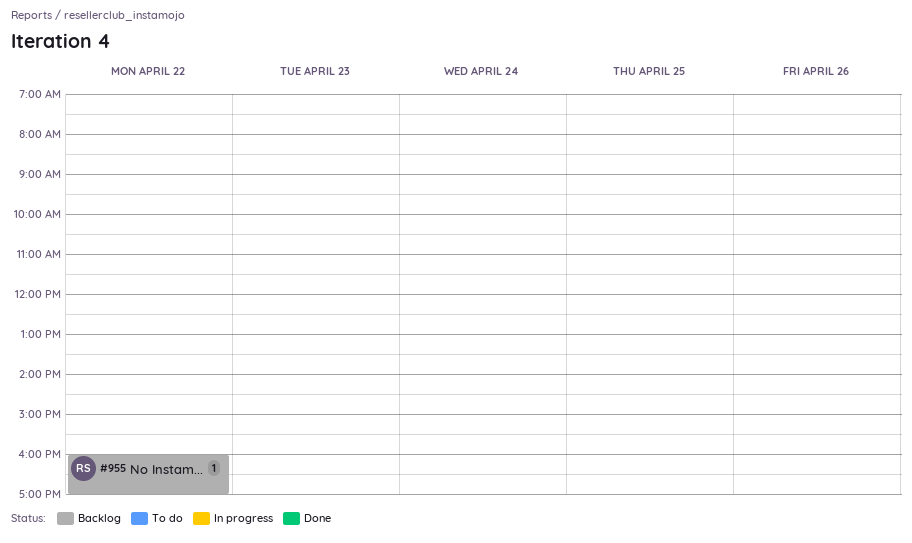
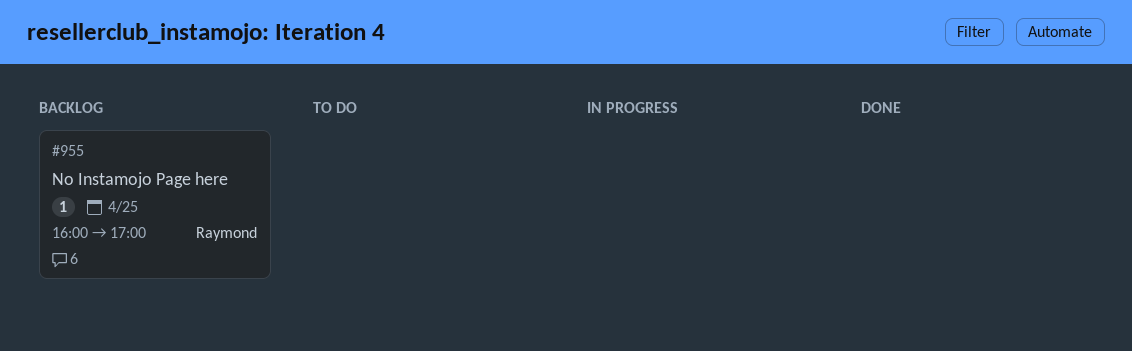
#955, day: Apr 22 -> Apr 25

